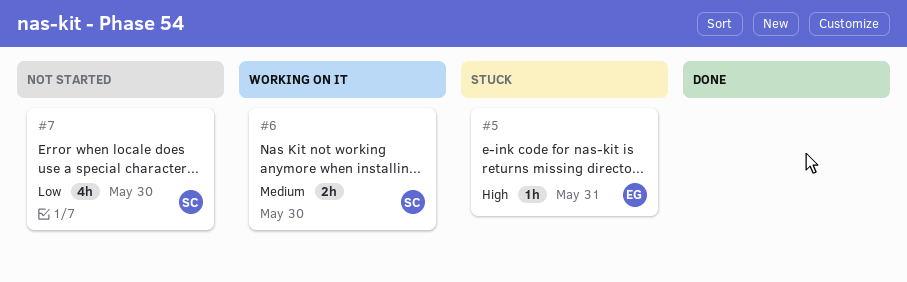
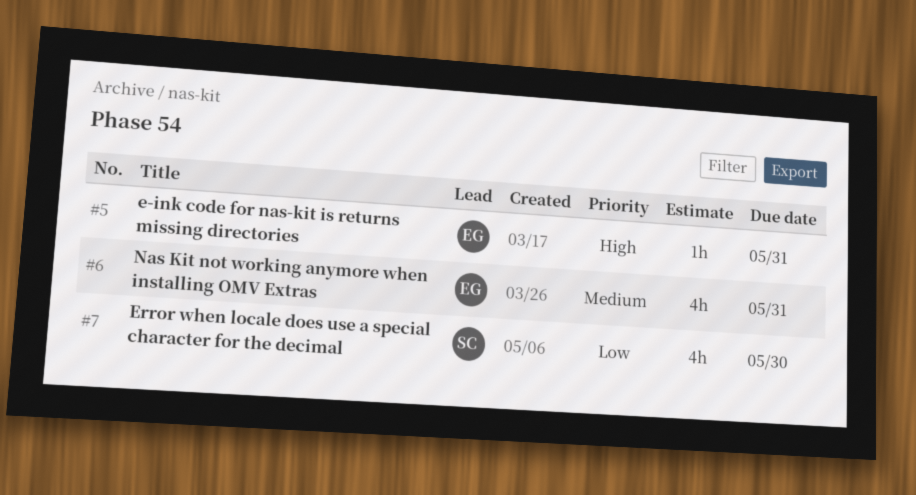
#6, owner: SC -> EG
#6, estimate: 2h -> 4h
#6, due: May 30 -> May 31

